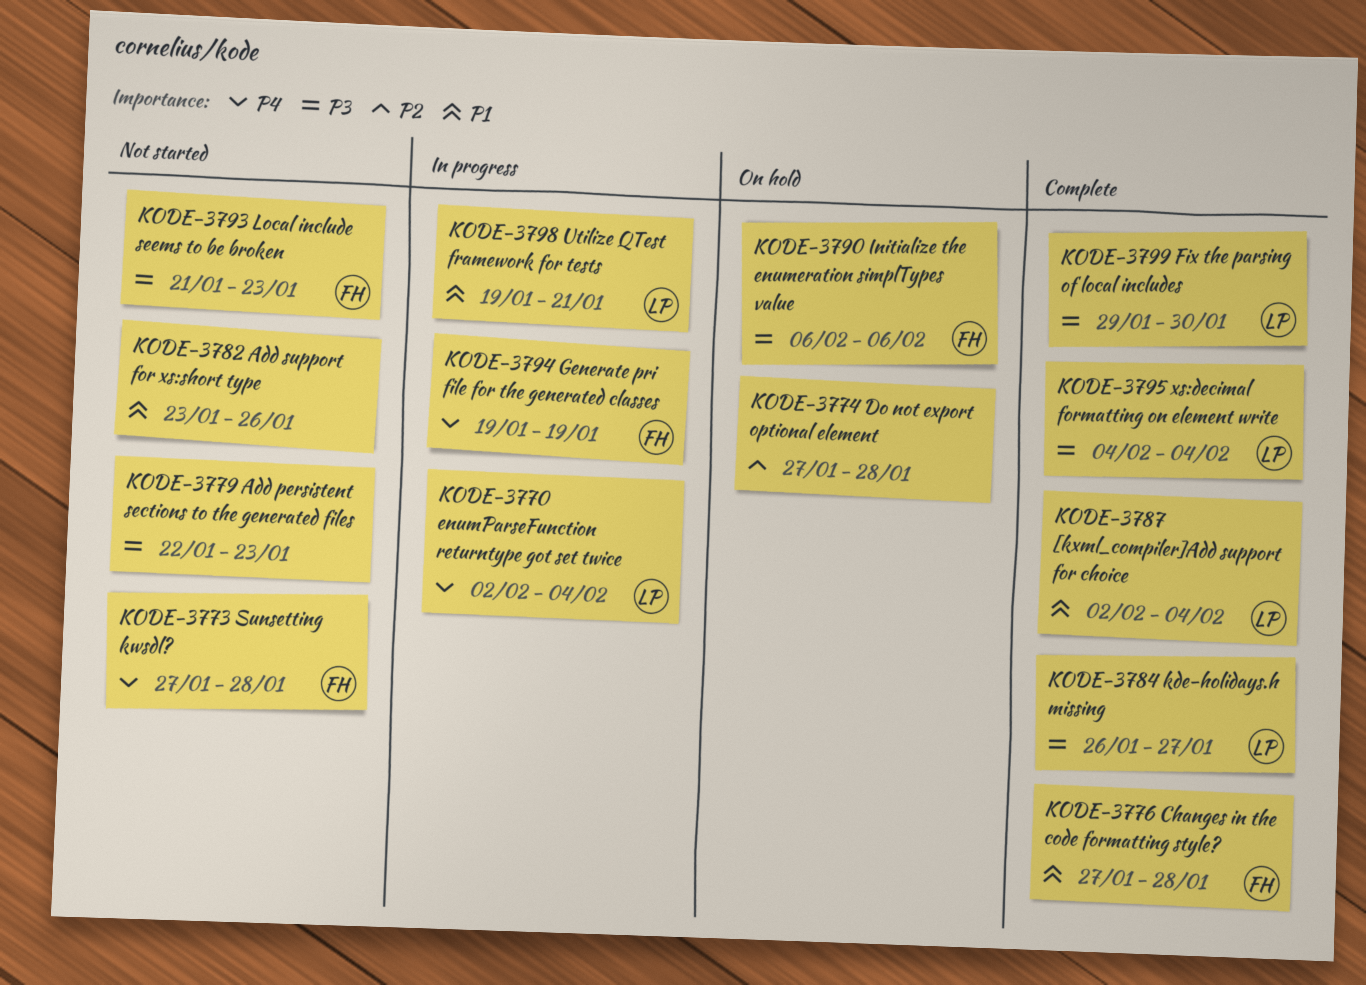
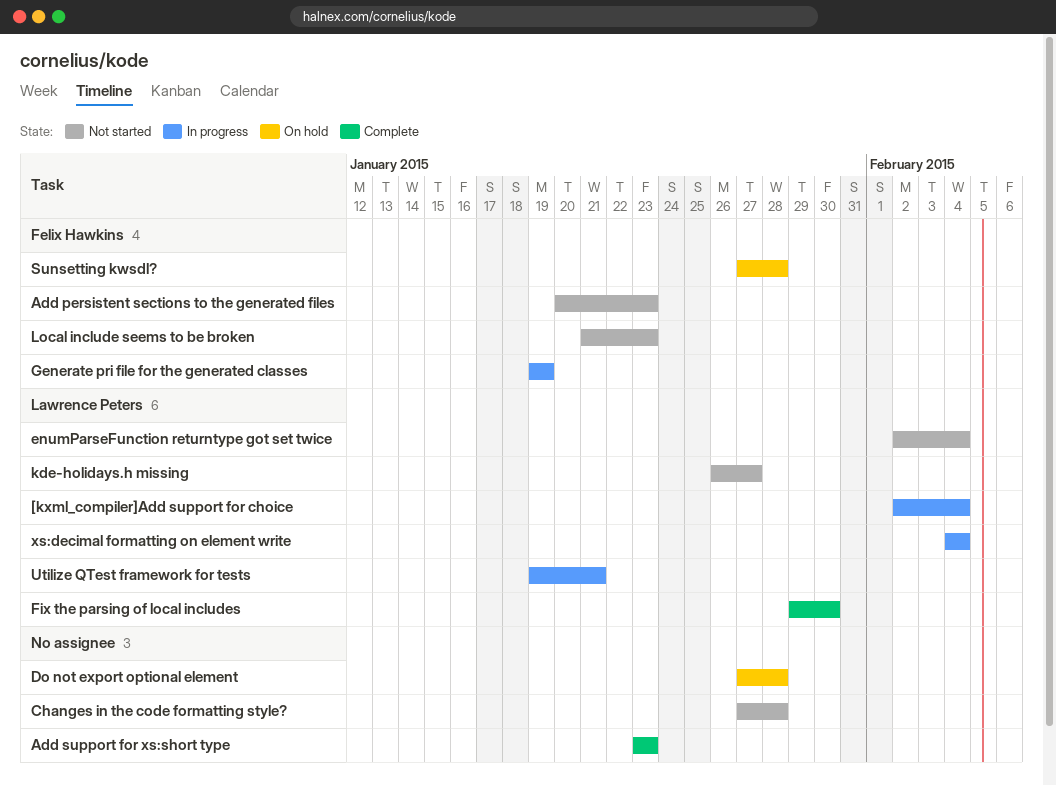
[kxml_compiler]Add support for choice, status: Complete -> In progress
Add persistent sections to the generated files, owner: none -> Felix Hawkins
Add persistent sections to the generated files, start: Jan 22 -> Jan 20
Add support for xs:short type, status: Not started -> Complete
Add support for xs:short type, due: Jan 26 -> Jan 23
Changes in the code formatting style?, status: Complete -> Not started
Changes in the code formatting style?, owner: Felix Hawkins -> none
enumParseFunction returntype got set twice, status: In progress -> Not started
Initialize the enumeration simplTypes value: present -> none
kde-holidays.h missing, status: Complete -> Not started
Sunsetting kwsdl?, status: Not started -> On hold
xs:decimal formatting on element write, status: Complete -> In progress

